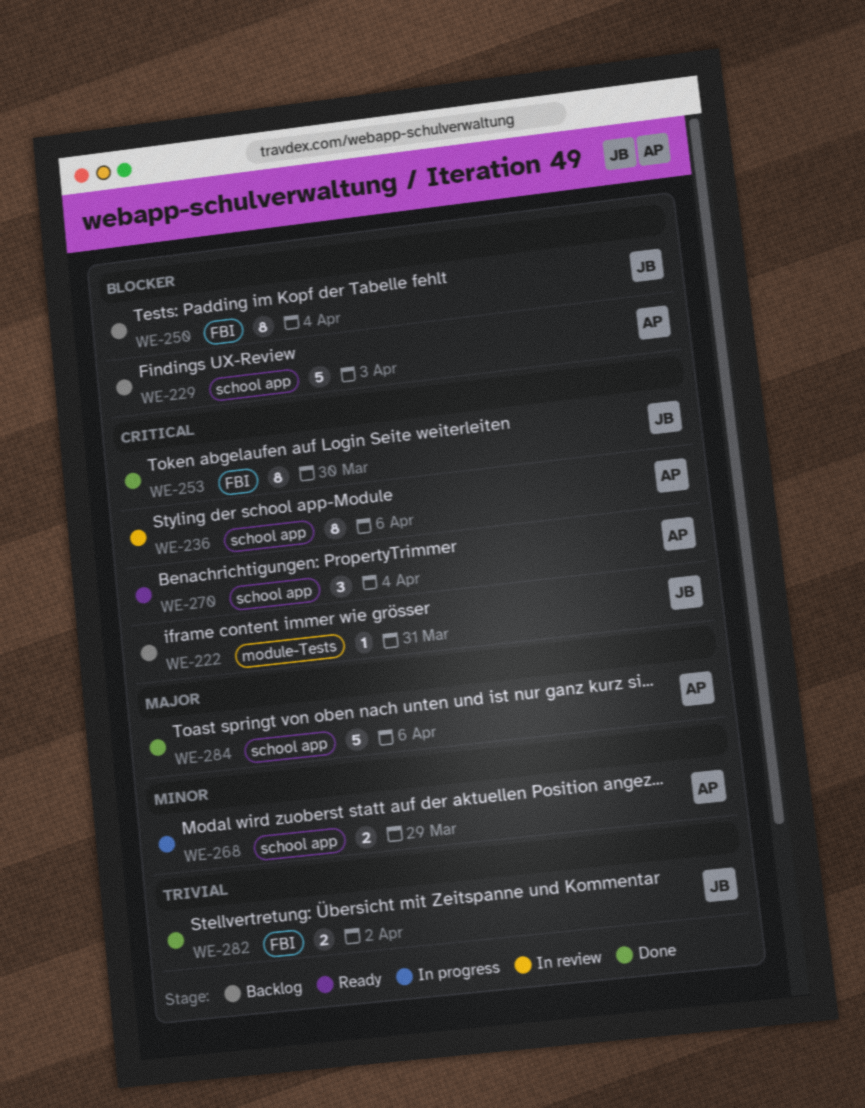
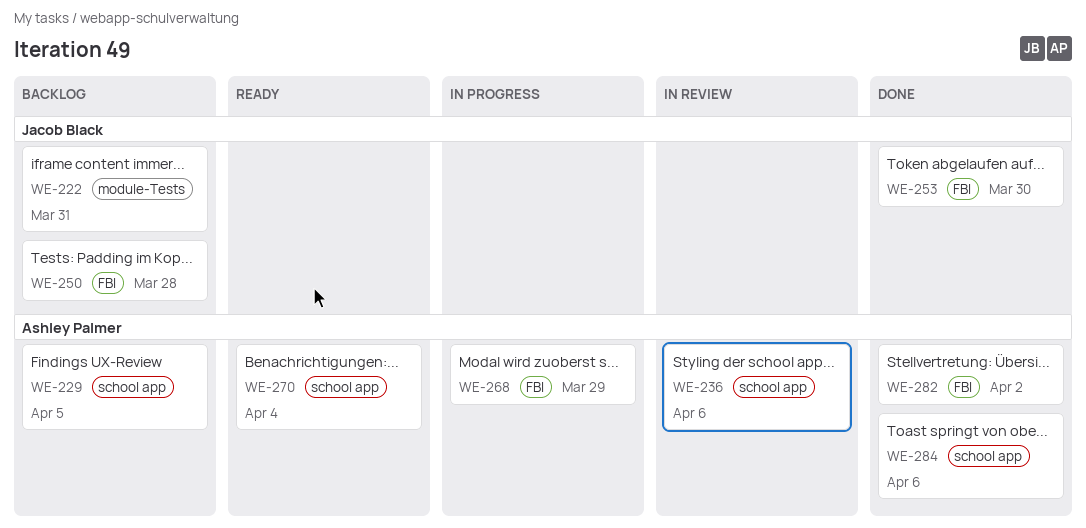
WE-229, due: Apr 3 -> Apr 5
WE-250, due: Apr 4 -> Mar 28
WE-268, label: school app -> FBI
WE-282, owner: Jacob Black -> Ashley Palmer

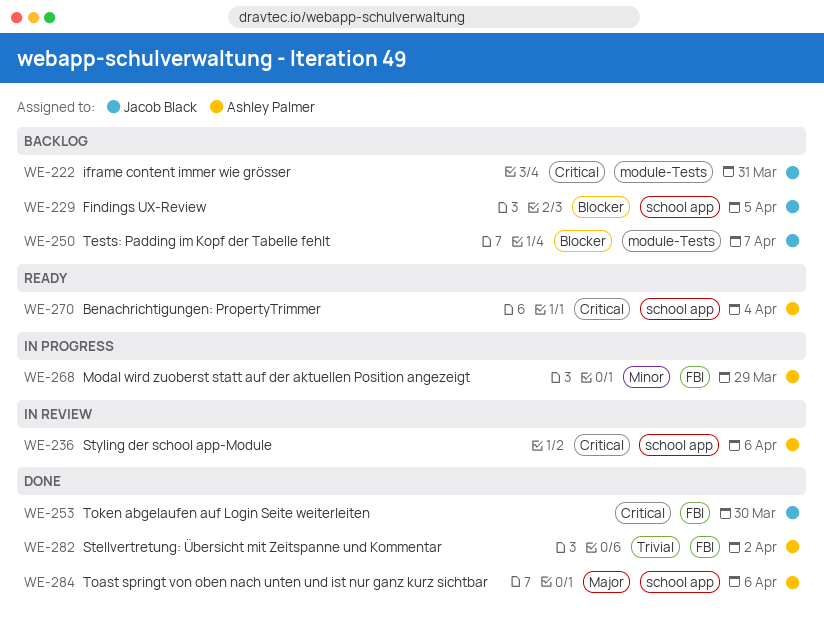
WE-229, owner: Ashley Palmer -> Jacob Black
WE-250, label: FBI -> module-Tests
WE-250, due: Mar 28 -> Apr 7

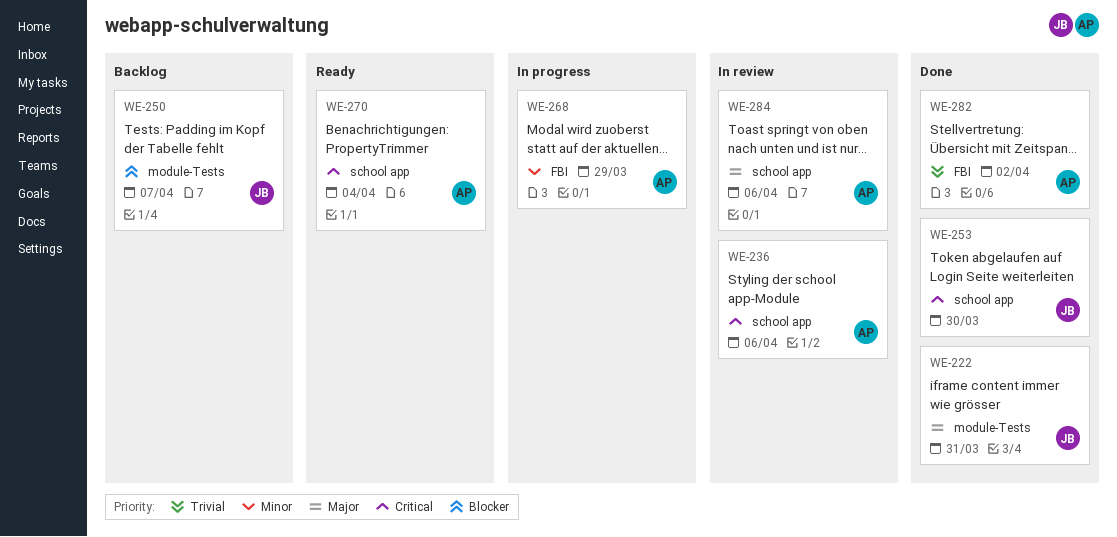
WE-222, status: Backlog -> Done
WE-222, priority: Critical -> Major
WE-229: present -> none
WE-253, label: FBI -> school app
WE-284, status: Done -> In review

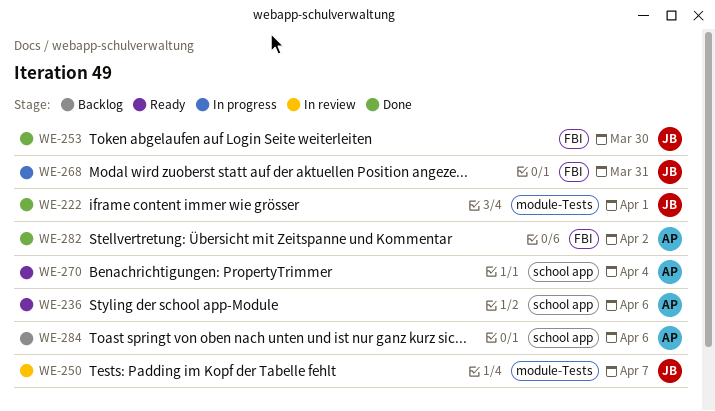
WE-222, due: Mar 31 -> Apr 1
WE-236, status: In review -> Ready
WE-250, status: Backlog -> In review
WE-253, label: school app -> FBI
WE-268, owner: AP -> JB
WE-268, due: Mar 29 -> Mar 31
WE-284, status: In review -> Backlog

